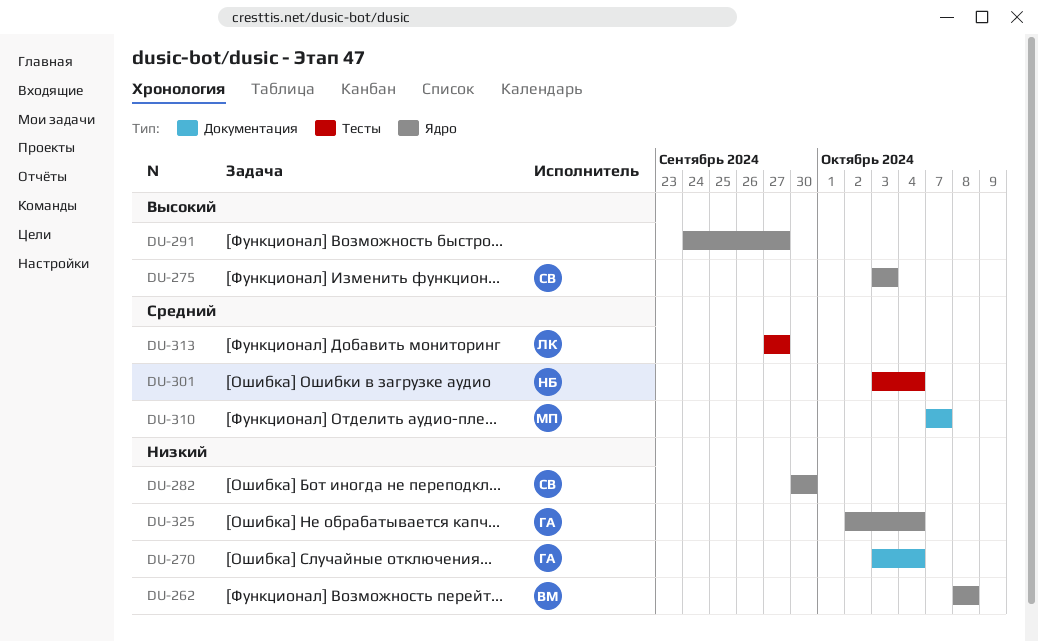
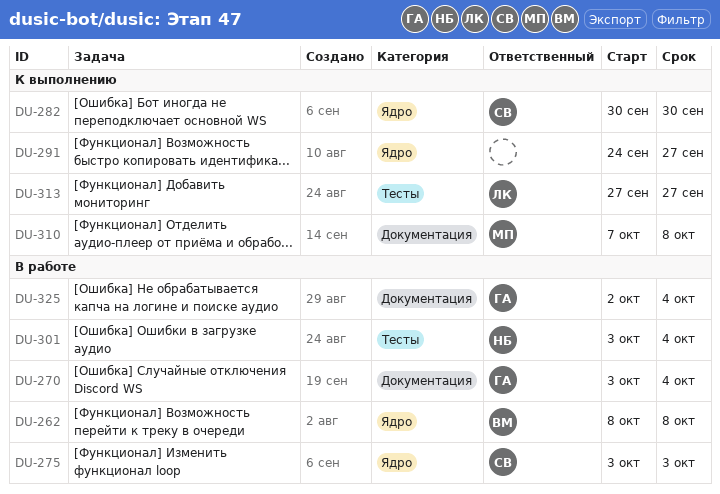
DU-310, due: Oct 7 -> Oct 8
DU-325, label: Ядро -> Документация

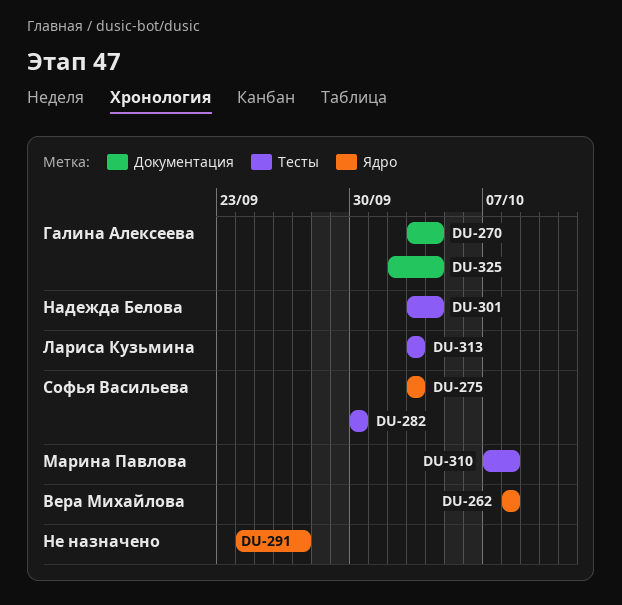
DU-282, label: Ядро -> Тесты
DU-310, label: Документация -> Тесты
DU-313, start: Sep 27 -> Oct 3
DU-313, due: Sep 27 -> Oct 3

